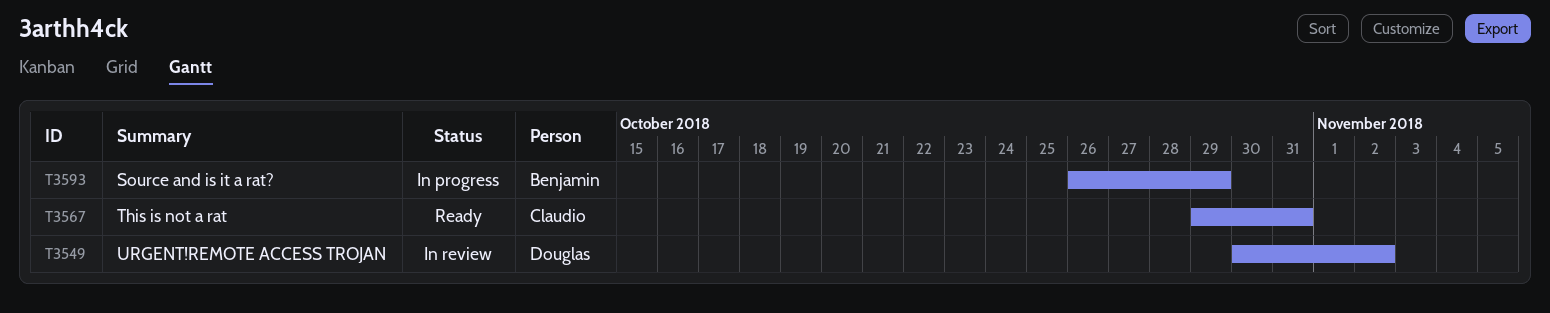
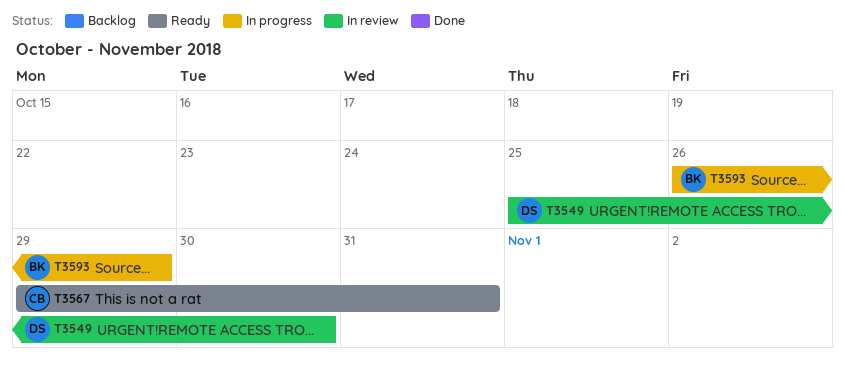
T3549, start: Oct 30 -> Oct 25
T3549, due: Nov 2 -> Oct 30

